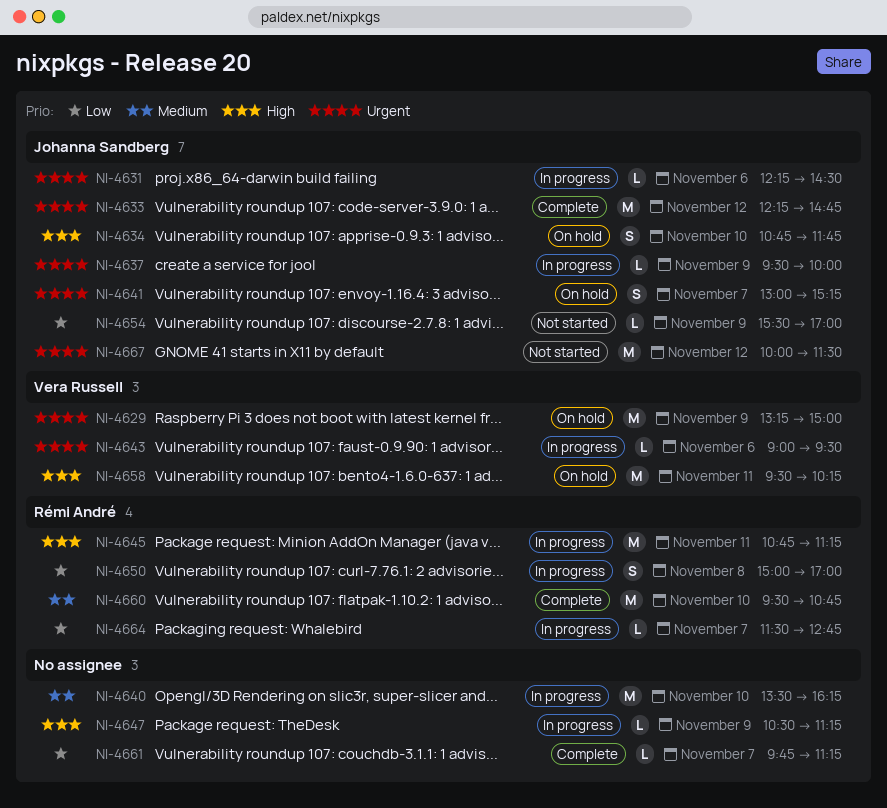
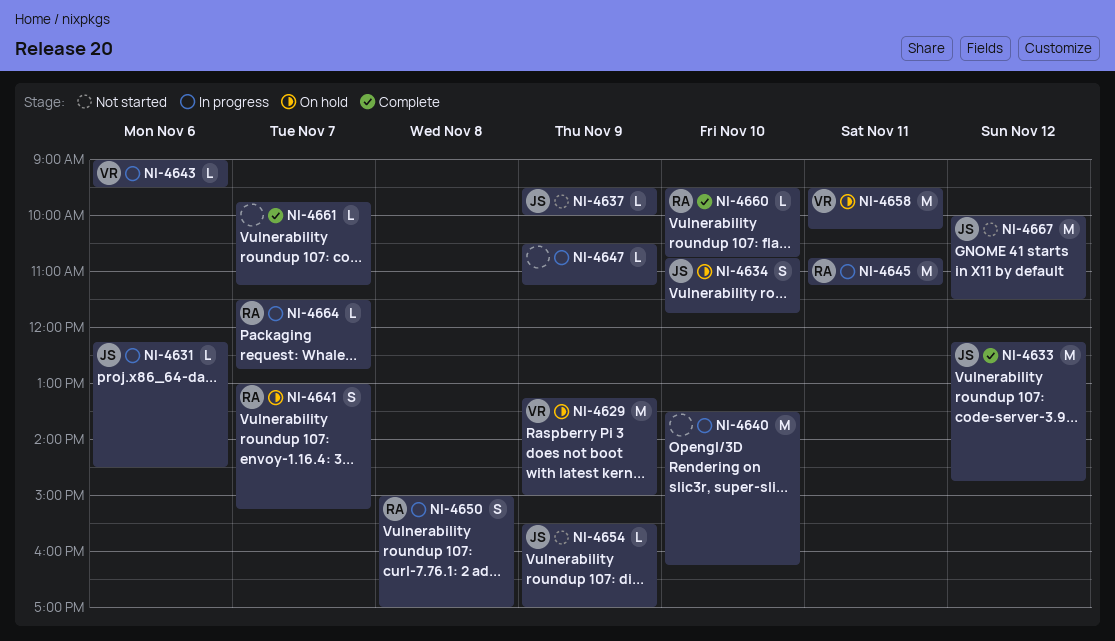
NI-4637, status: In progress -> Not started
NI-4641, owner: Johanna Sandberg -> Rémi André
NI-4660, estimate: M -> L

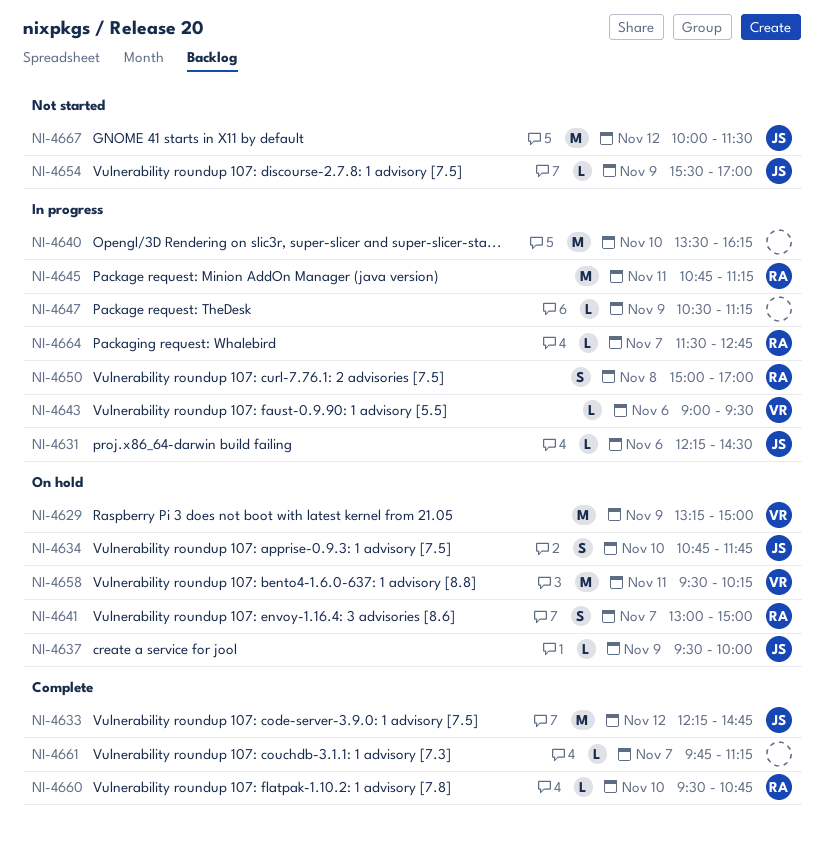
NI-4637, status: Not started -> On hold
NI-4641, ends: 15:15 -> 15:00

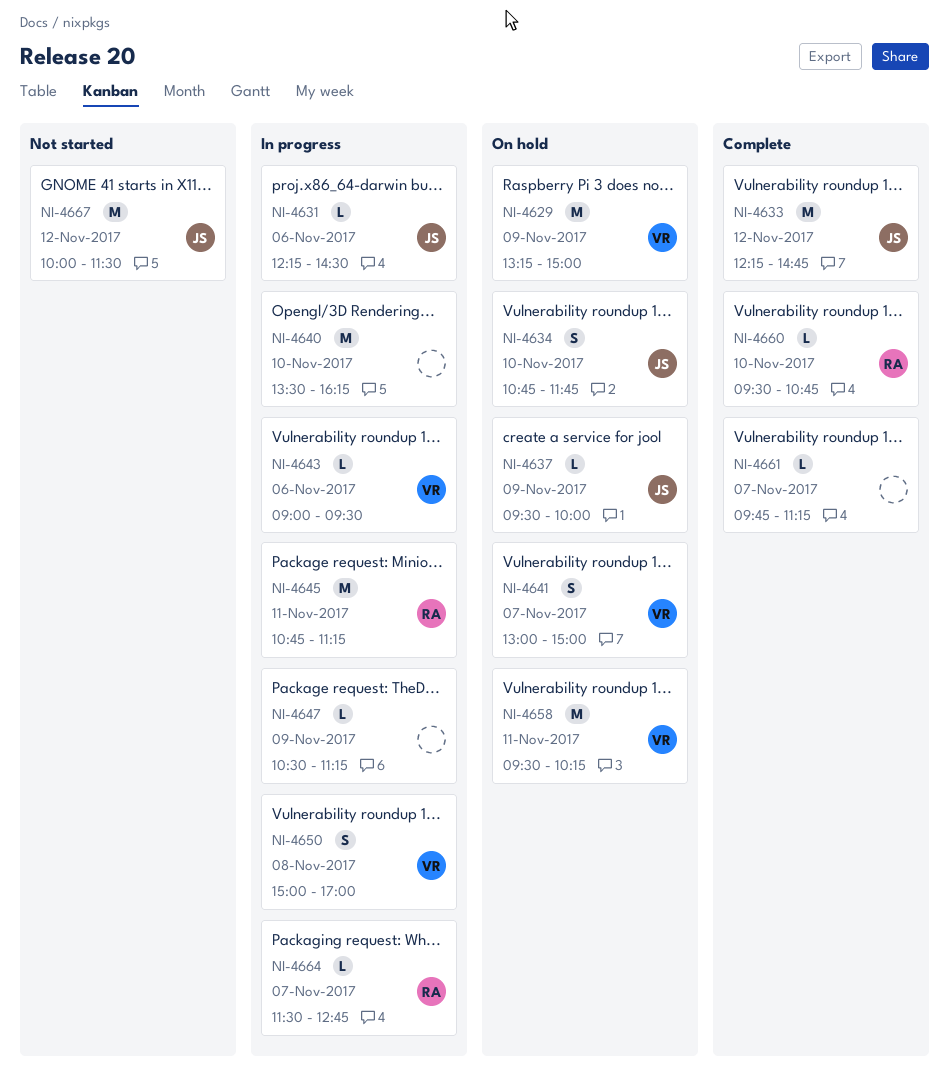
NI-4641, owner: RA -> VR
NI-4650, owner: RA -> VR
NI-4654: present -> none

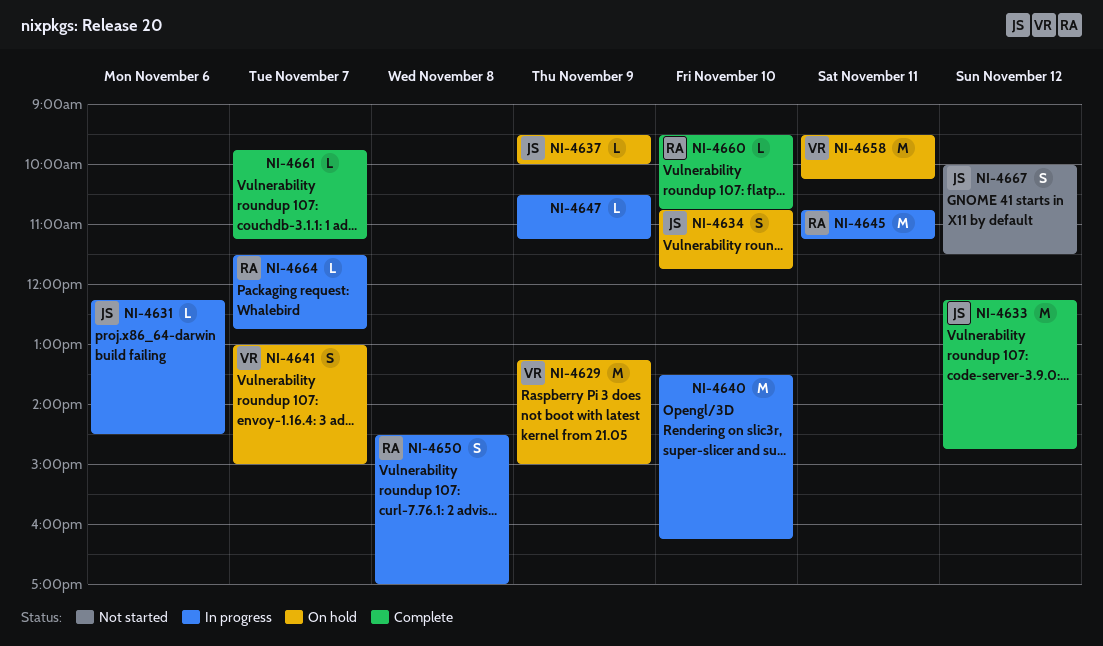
NI-4643: present -> none
NI-4650, owner: VR -> RA
NI-4650, begins: 15:00 -> 14:30
NI-4667, estimate: M -> S

